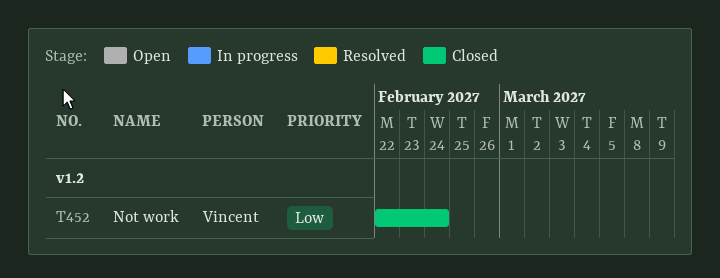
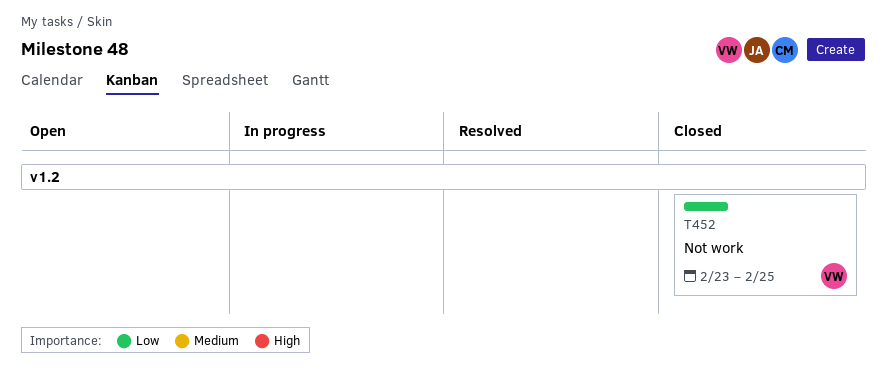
T452, start: Feb 22 -> Feb 23
T452, due: Feb 24 -> Feb 25

